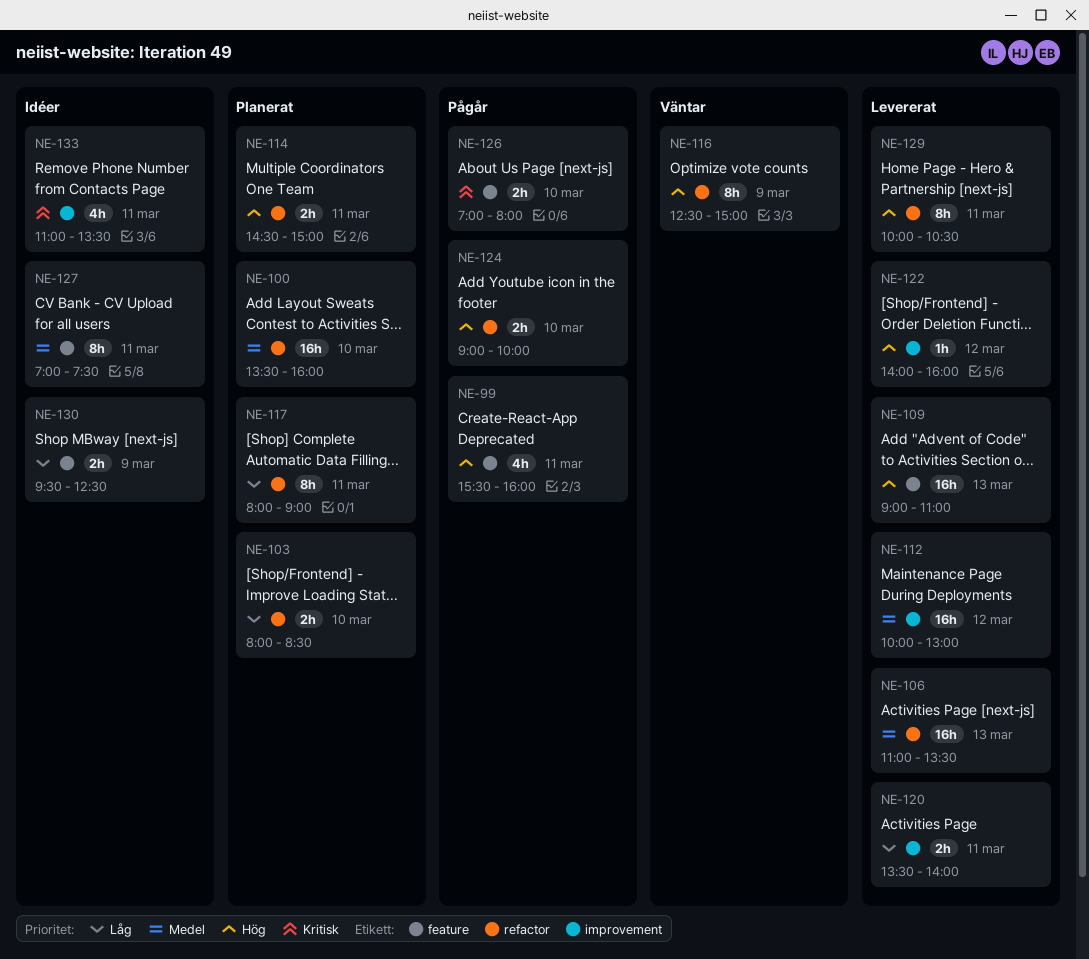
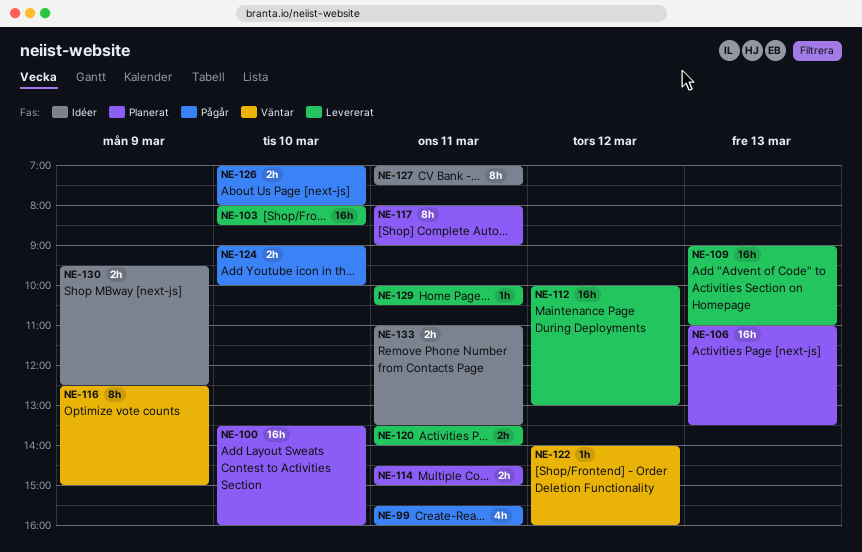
NE-103, status: Planerat -> Levererat
NE-103, estimate: 2h -> 16h
NE-106, status: Levererat -> Planerat
NE-122, status: Levererat -> Väntar
NE-129, estimate: 8h -> 1h
NE-133, estimate: 4h -> 2h

